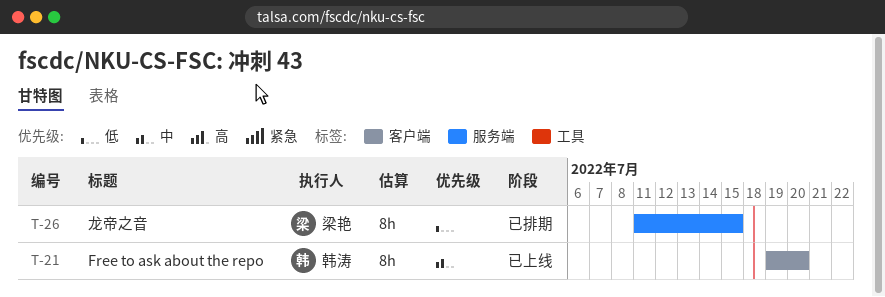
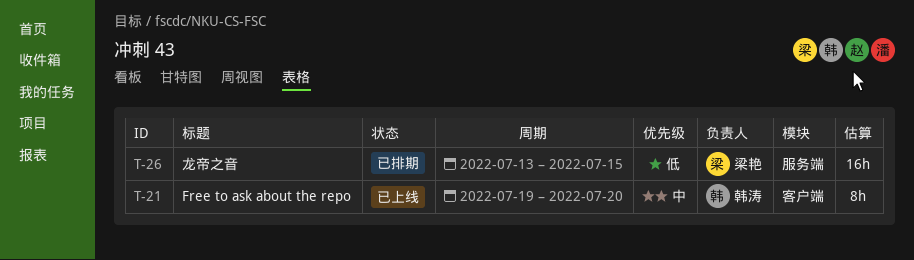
T-26, estimate: 8h -> 16h
T-26, start: Jul 11 -> Jul 13

